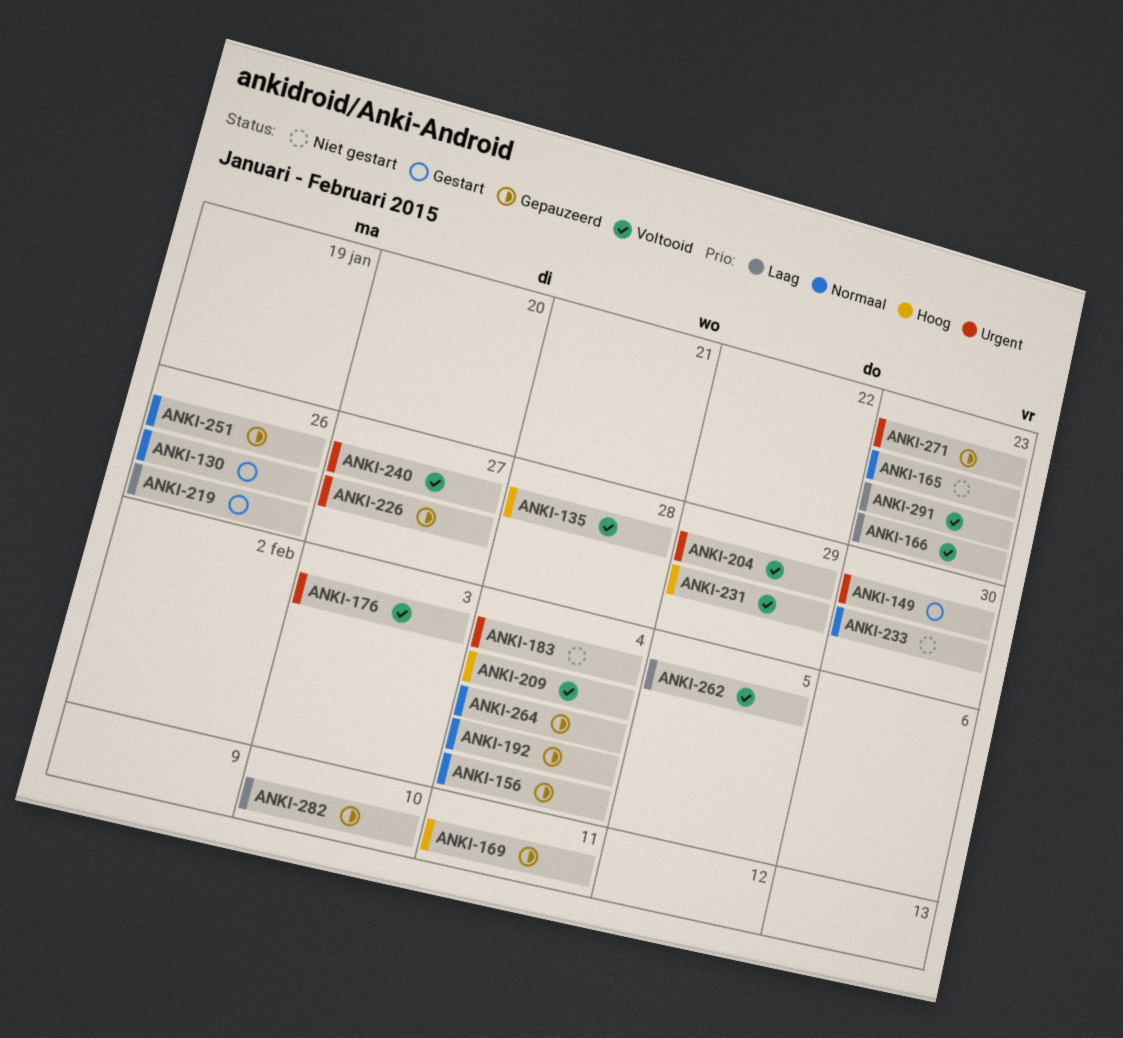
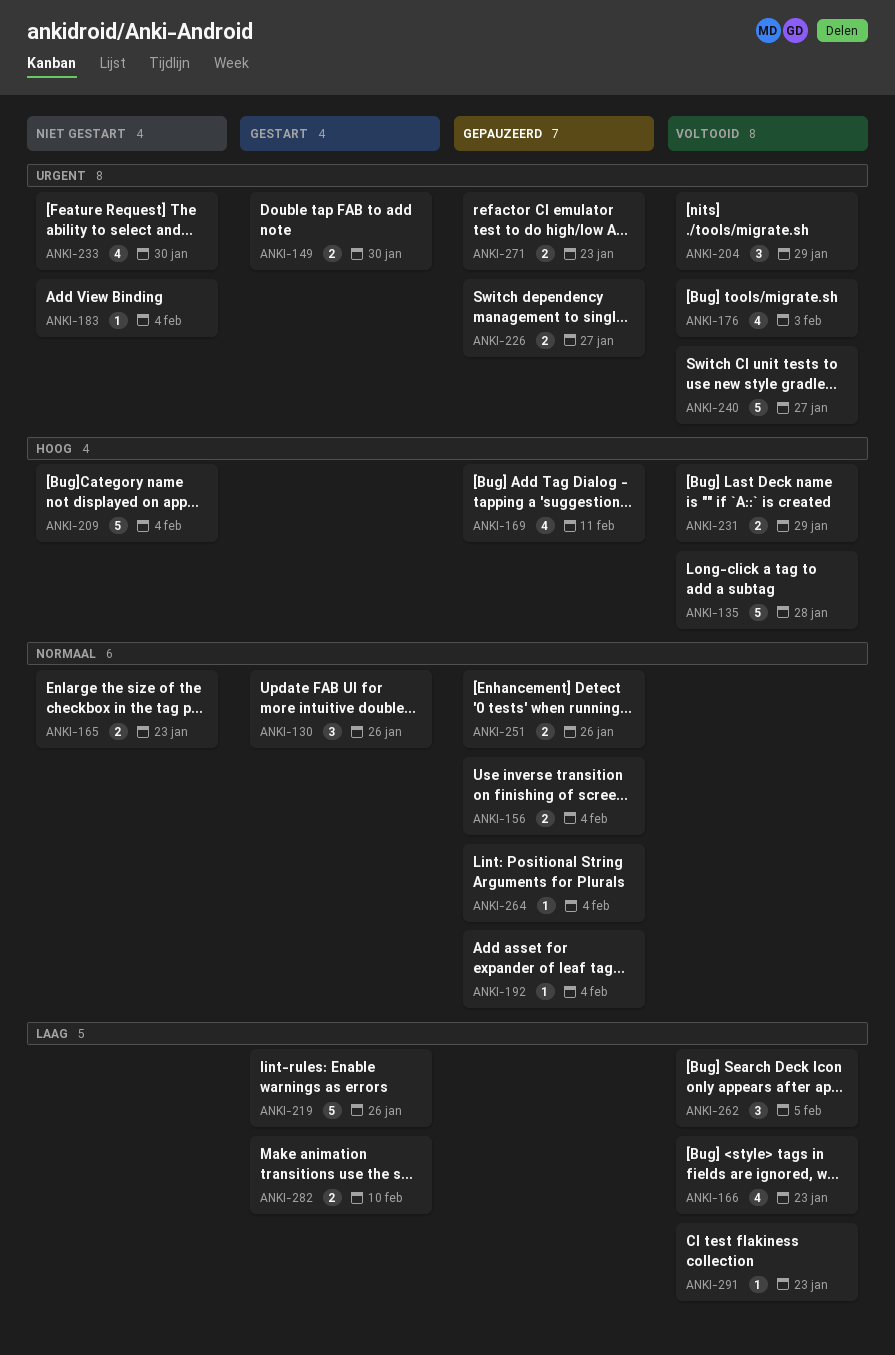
ANKI-209, status: Voltooid -> Niet gestart
ANKI-233, priority: Normaal -> Urgent
ANKI-282, status: Gepauzeerd -> Gestart

